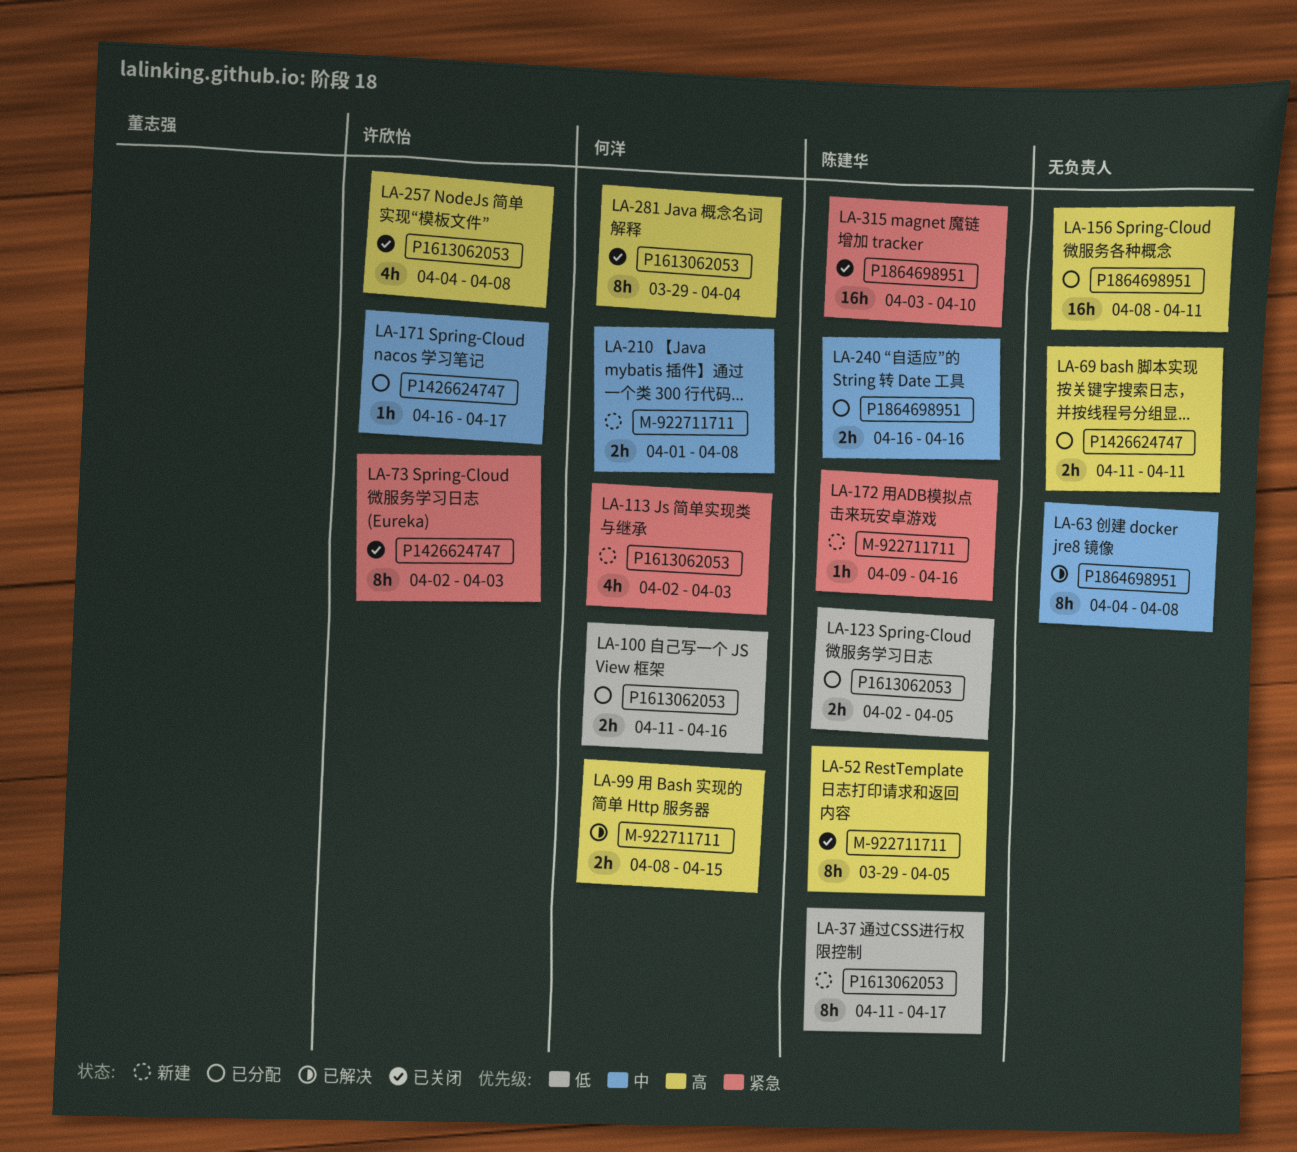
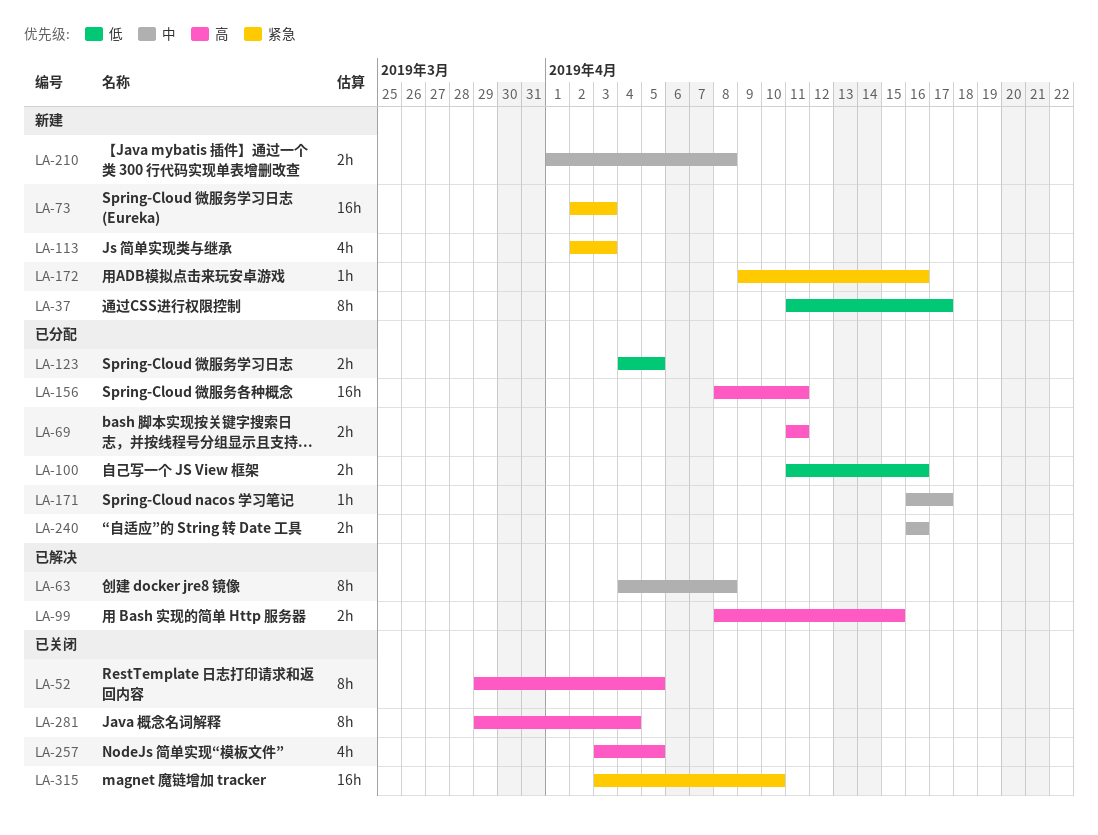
LA-73, status: 已关闭 -> 新建
LA-73, estimate: 8h -> 16h
LA-123, start: Apr 2 -> Apr 4
LA-257, start: Apr 4 -> Apr 3
LA-257, due: Apr 8 -> Apr 5

